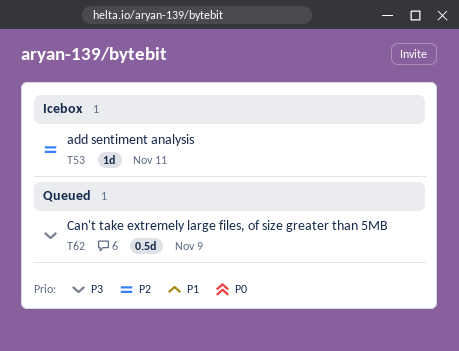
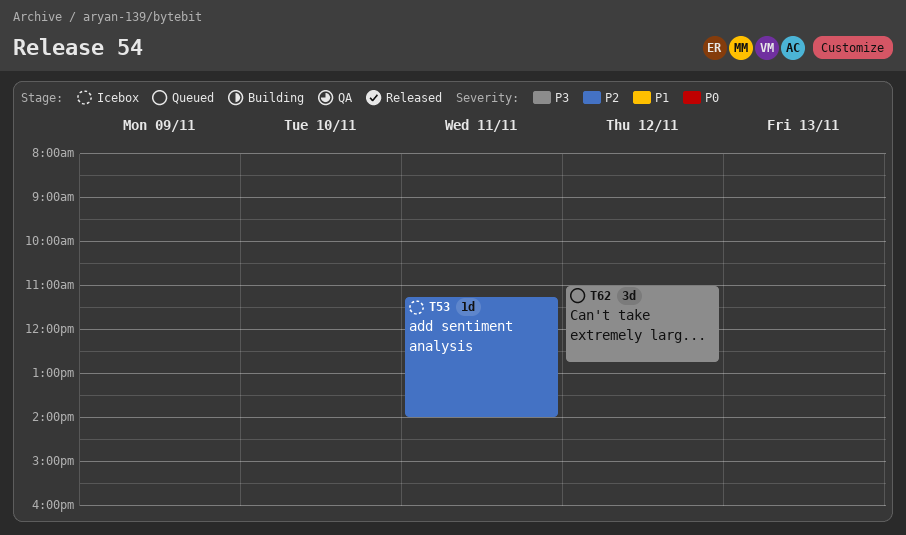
T62, estimate: 0.5d -> 3d
T62, day: Nov 9 -> Nov 12

